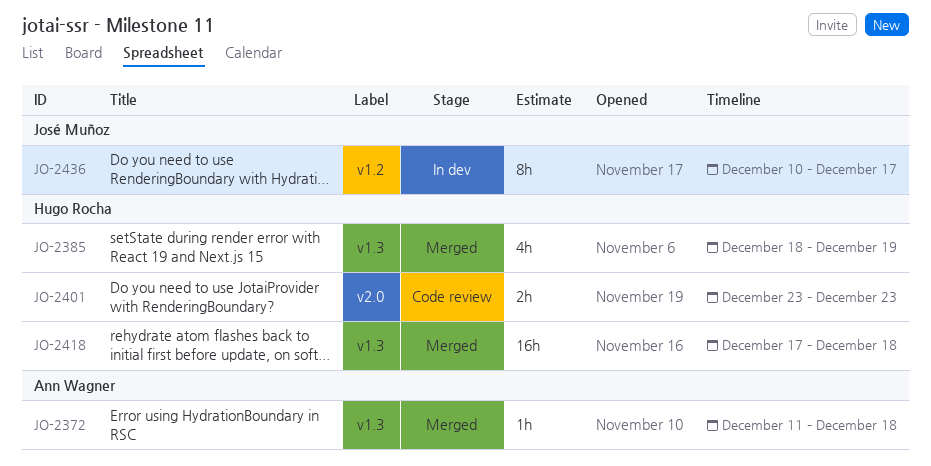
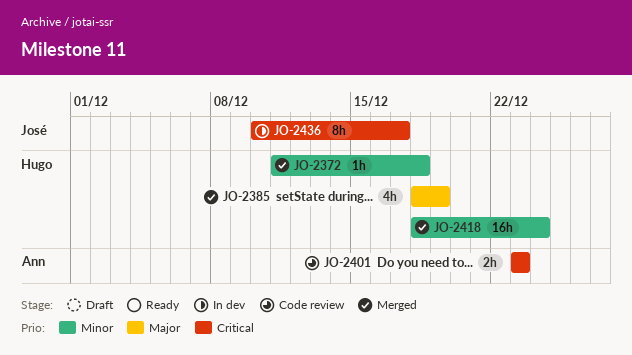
JO-2372, owner: Ann Wagner -> Hugo Rocha
JO-2401, owner: Hugo Rocha -> Ann Wagner
JO-2418, start: Dec 17 -> Dec 18
JO-2418, due: Dec 18 -> Dec 24

